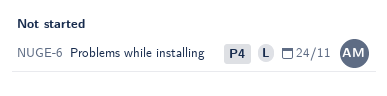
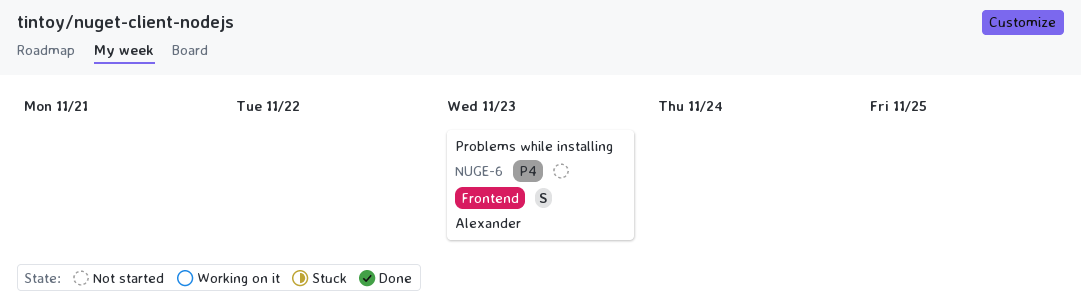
NUGE-6, estimate: L -> S
NUGE-6, due: Nov 24 -> Nov 23

